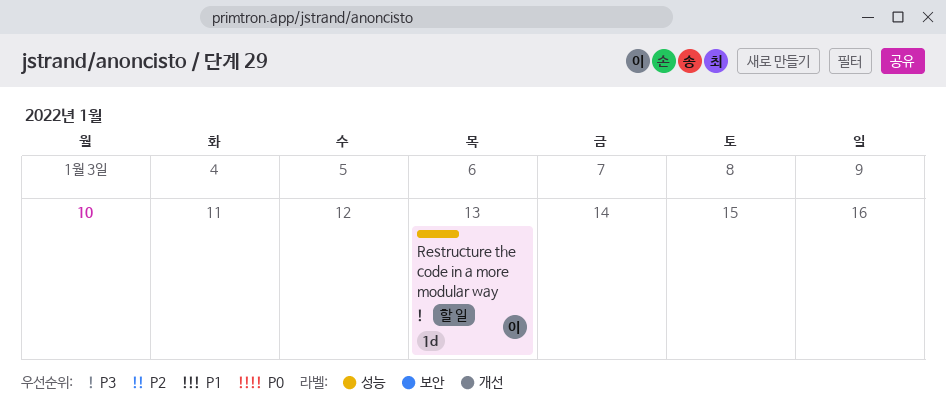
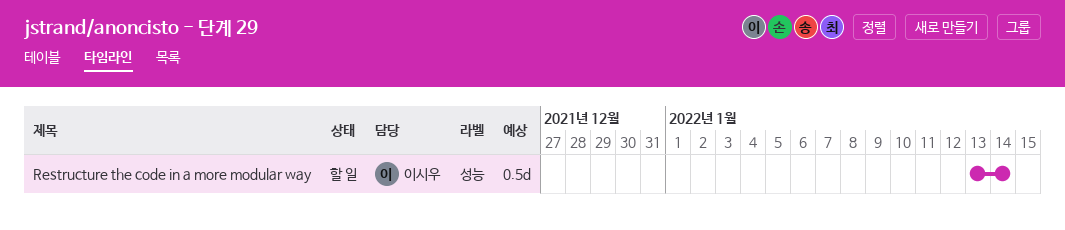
Restructure the code in a more modular way, estimate: 1d -> 0.5d
Restructure the code in a more modular way, due: Jan 13 -> Jan 14

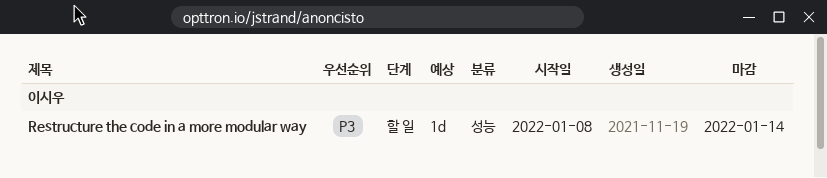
Restructure the code in a more modular way, estimate: 0.5d -> 1d
Restructure the code in a more modular way, start: Jan 13 -> Jan 8

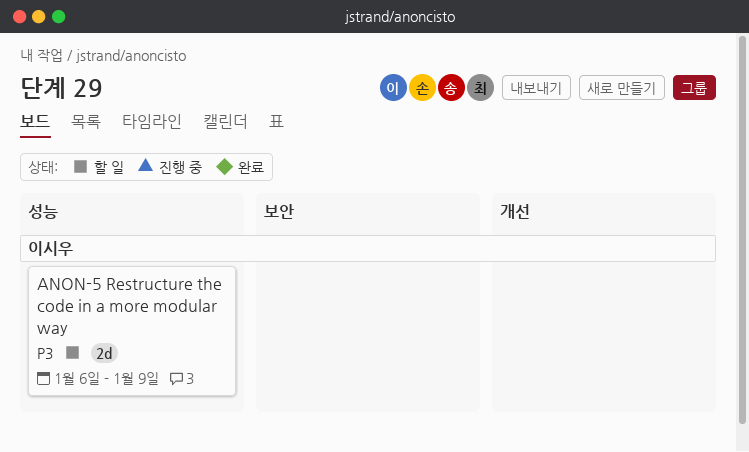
Restructure the code in a more modular way, estimate: 1d -> 2d
Restructure the code in a more modular way, start: Jan 8 -> Jan 6
Restructure the code in a more modular way, due: Jan 14 -> Jan 9

